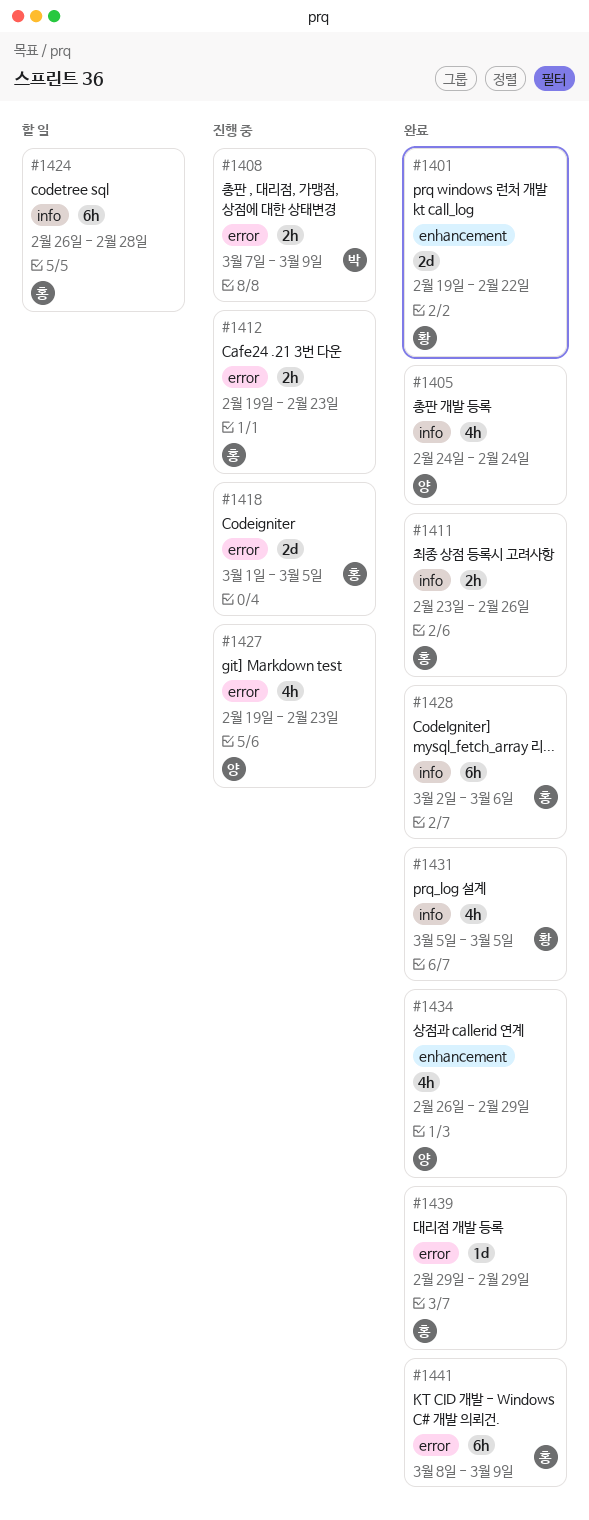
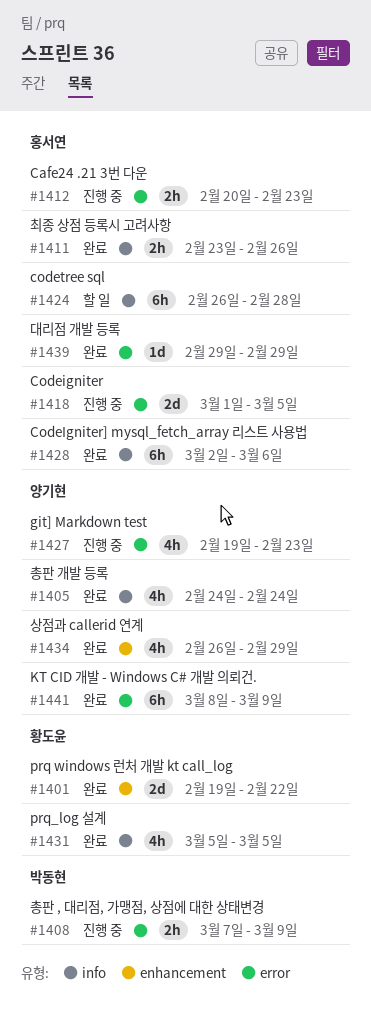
#1412, start: Feb 19 -> Feb 20
#1441, owner: 홍서연 -> 양기현

